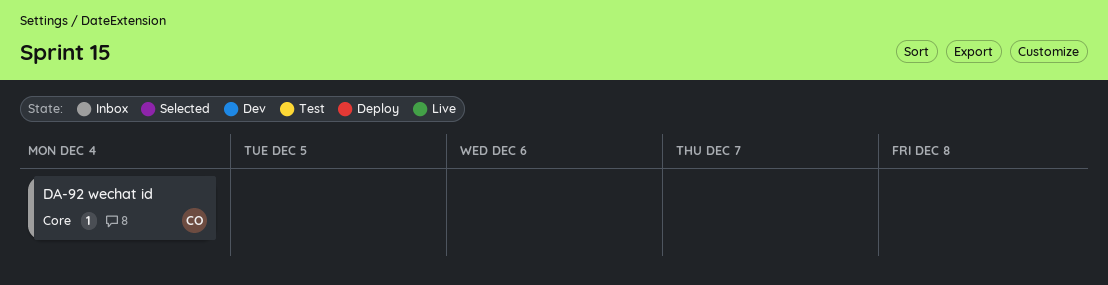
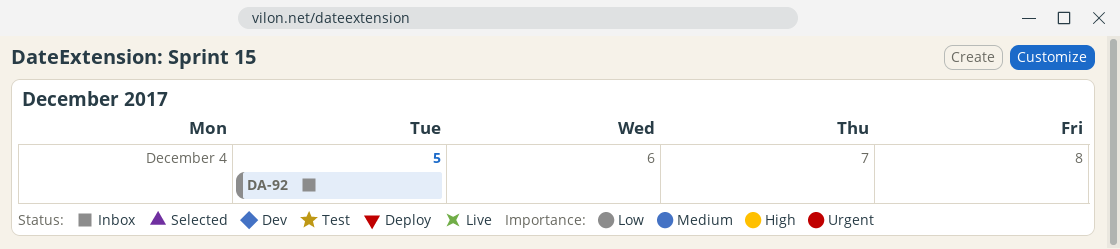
DA-92, due: Dec 4 -> Dec 5

